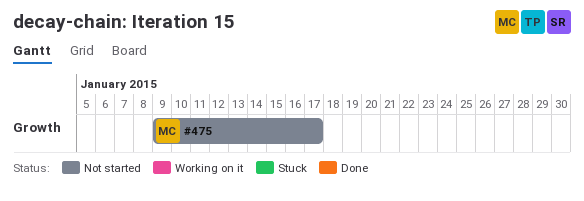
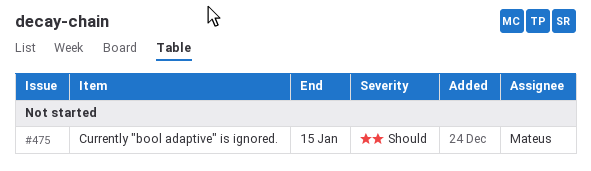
#475, due: Jan 17 -> Jan 15

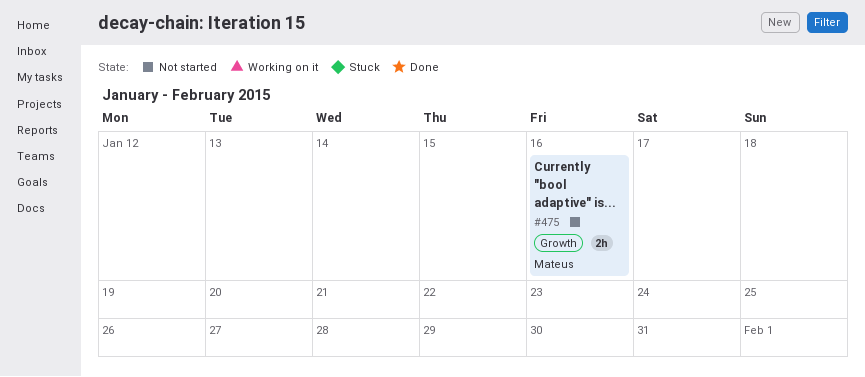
#475, due: Jan 15 -> Jan 16

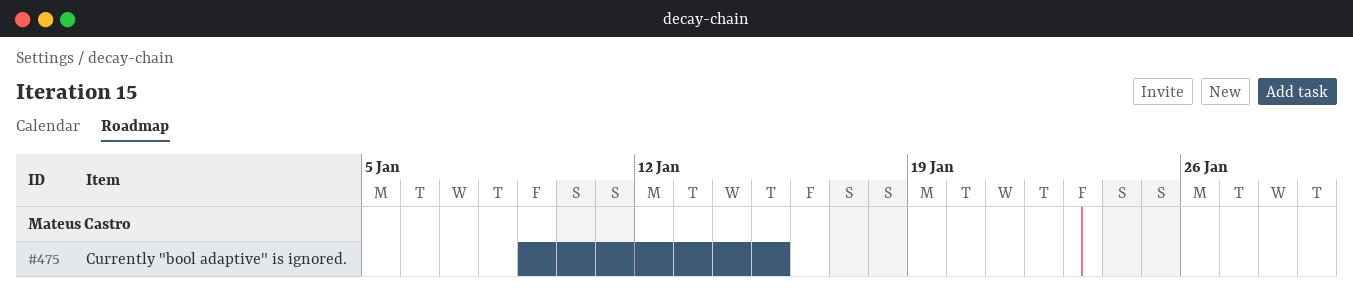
#475, due: Jan 16 -> Jan 15

